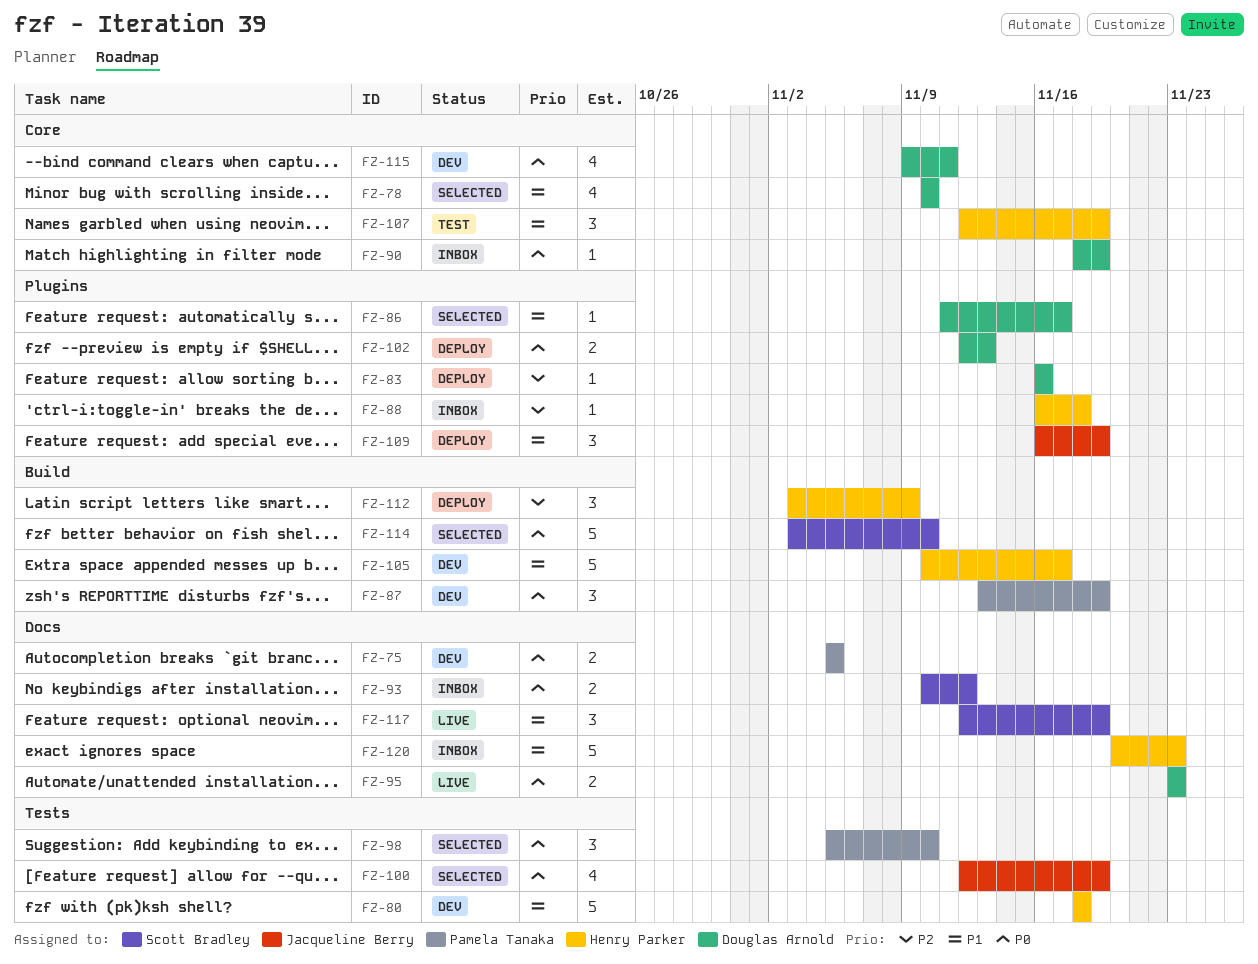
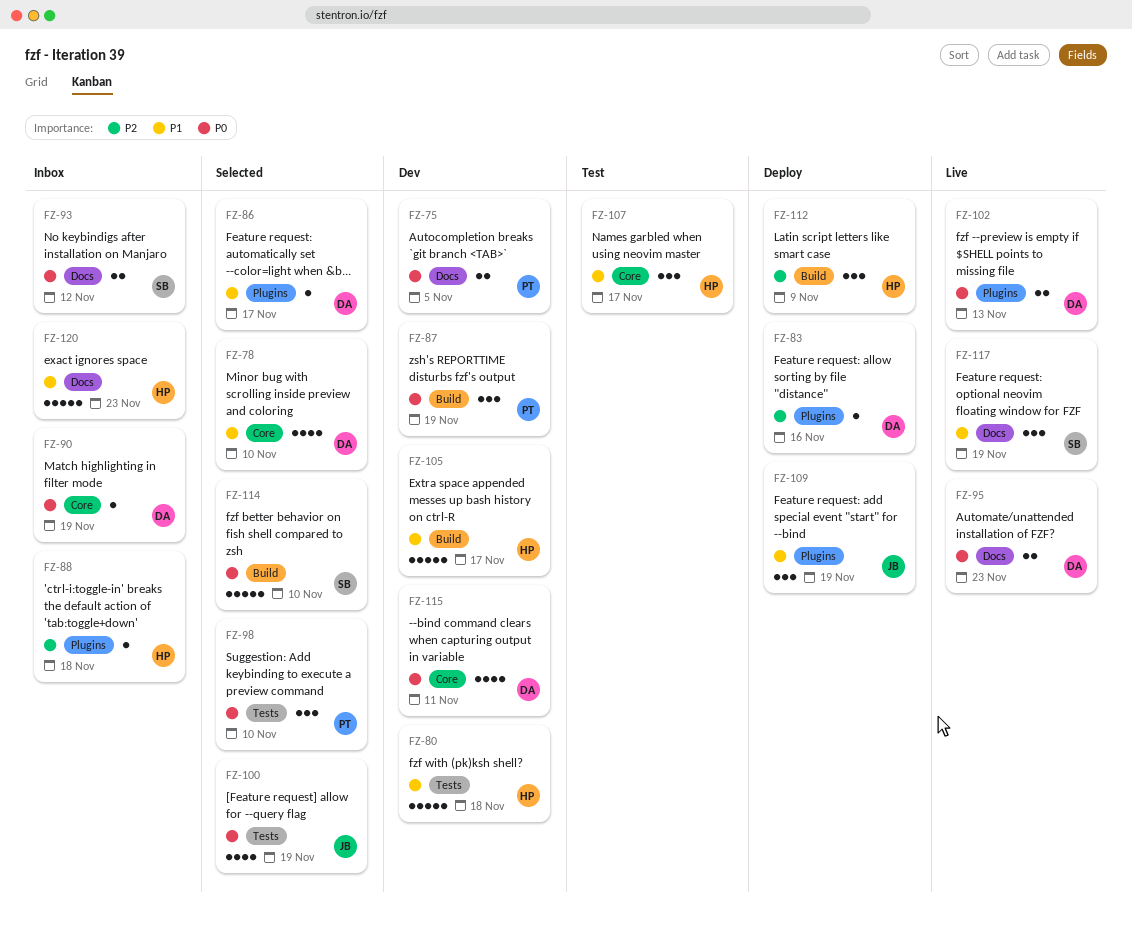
FZ-102, status: Deploy -> Live
FZ-107, due: Nov 19 -> Nov 17

